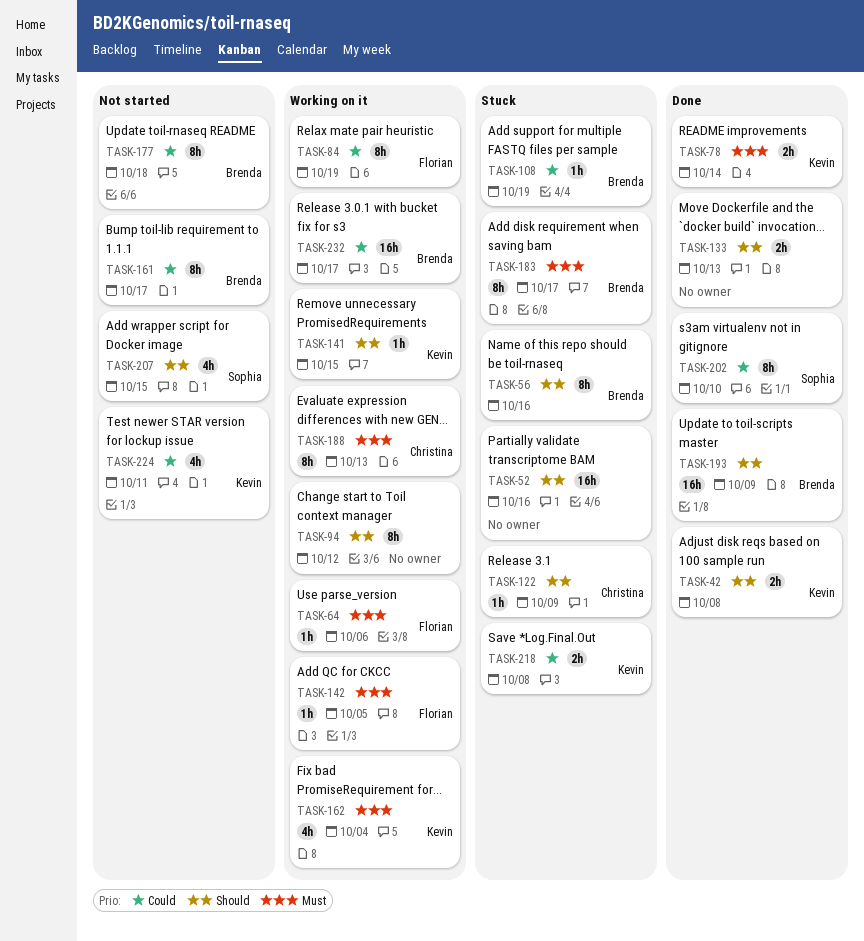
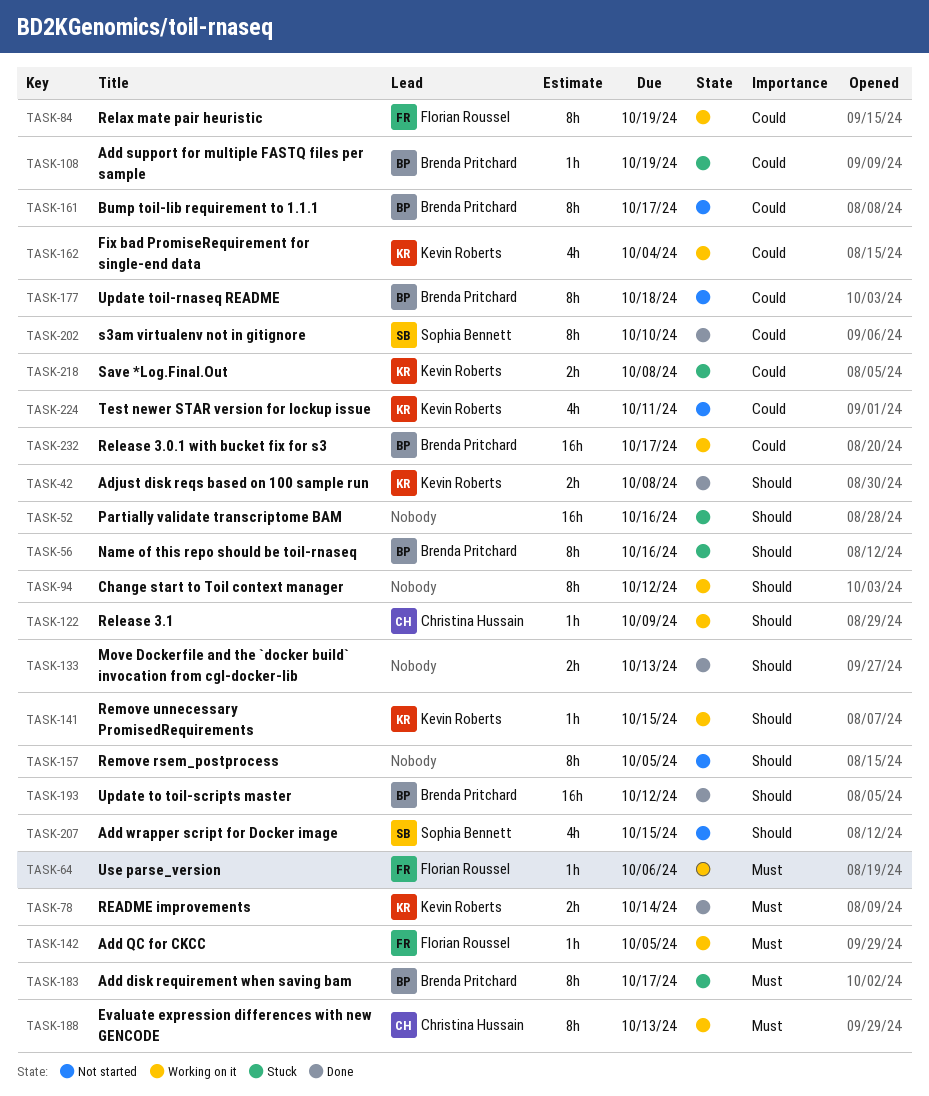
TASK-122, status: Stuck -> Working on it
TASK-157: none -> present
TASK-162, priority: Must -> Could
TASK-193, due: Oct 9 -> Oct 12

